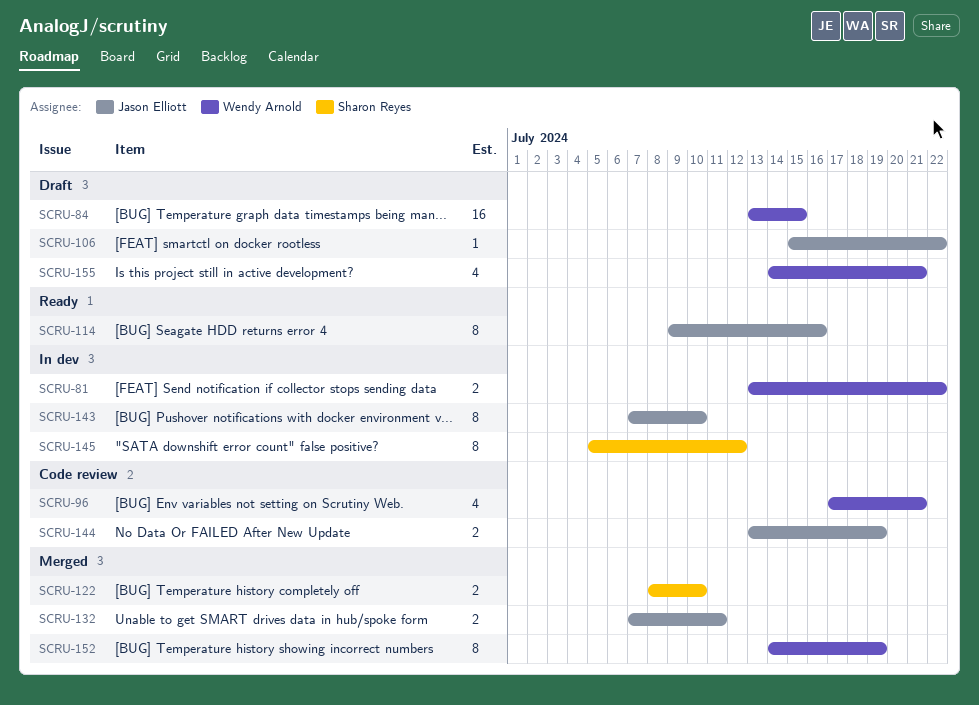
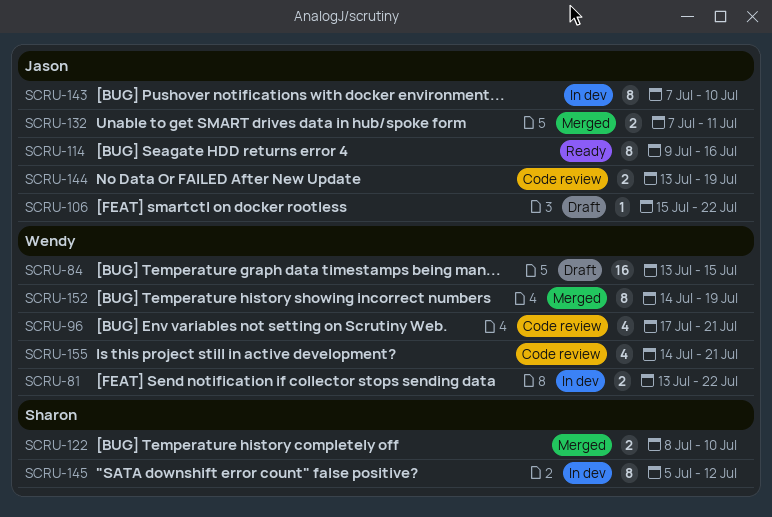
SCRU-155, status: Draft -> Code review

